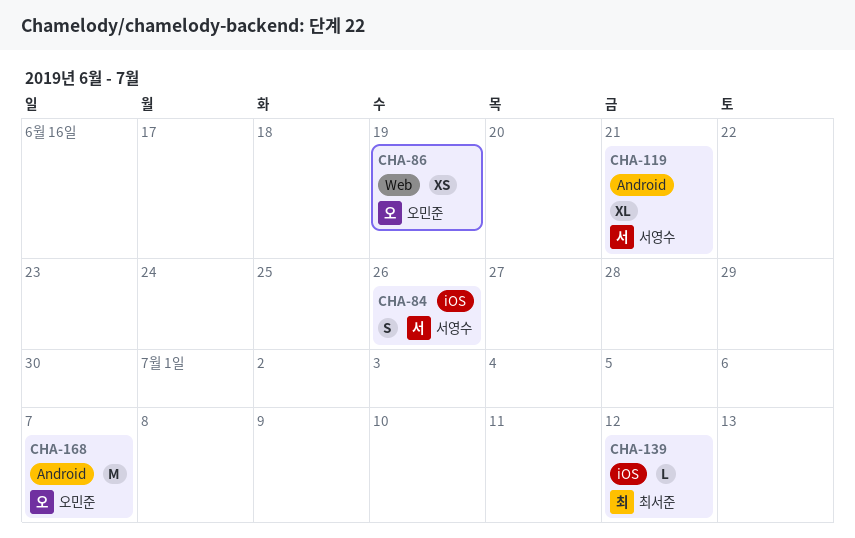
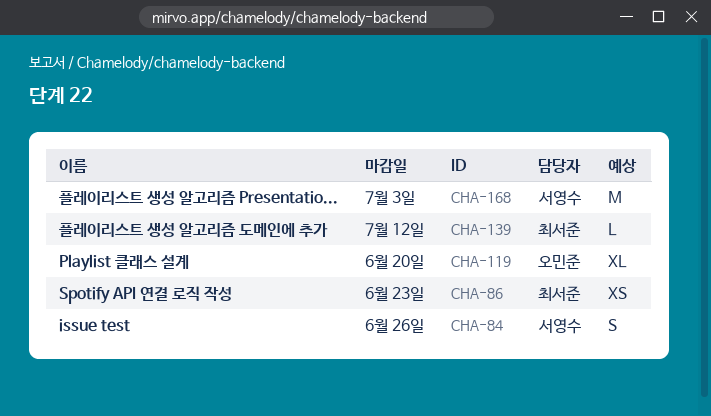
CHA-86, owner: 오민준 -> 최서준
CHA-86, due: Jun 19 -> Jun 23
CHA-119, owner: 서영수 -> 오민준
CHA-119, due: Jun 21 -> Jun 20
CHA-168, owner: 오민준 -> 서영수
CHA-168, due: Jul 7 -> Jul 3

